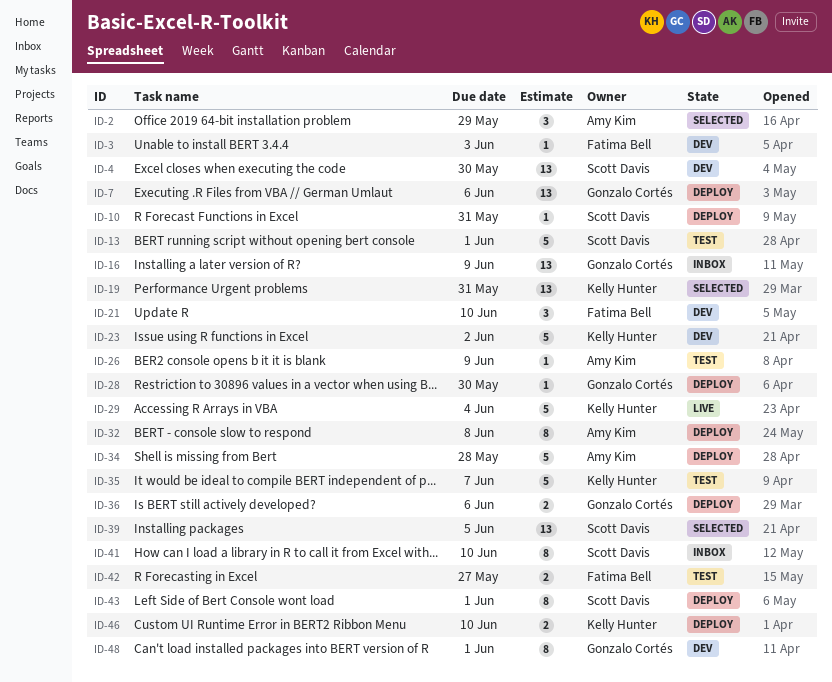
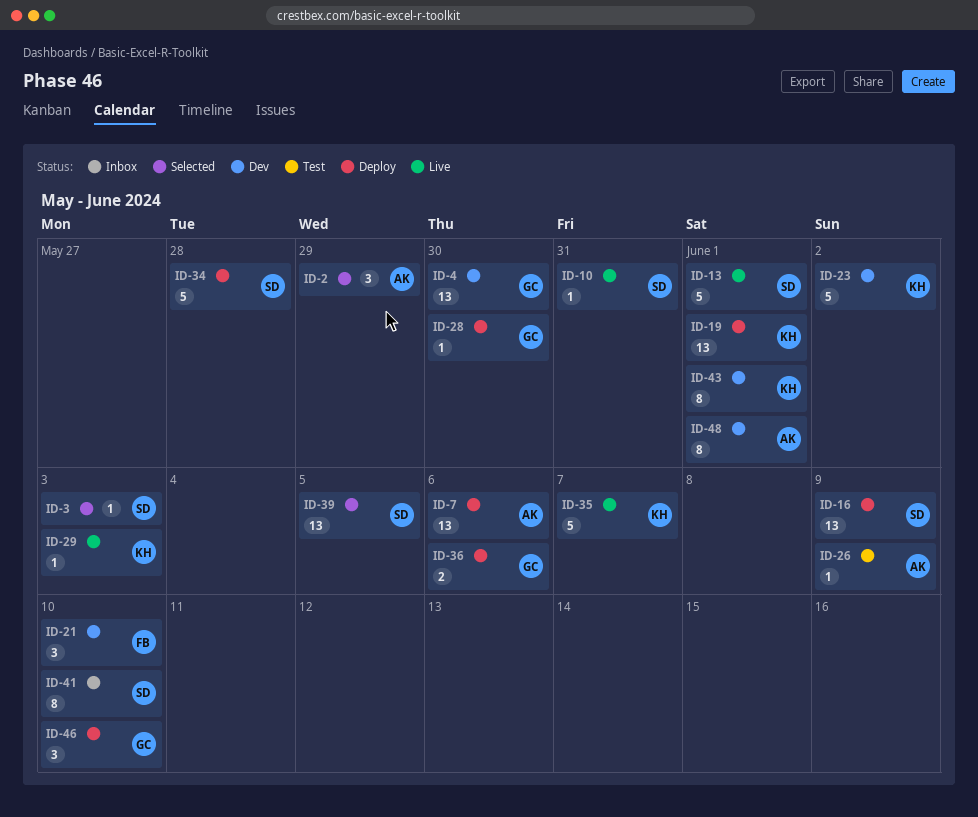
ID-3, status: Dev -> Selected
ID-3, owner: Fatima Bell -> Scott Davis
ID-4, owner: Scott Davis -> Gonzalo Cortés
ID-7, owner: Gonzalo Cortés -> Amy Kim
ID-10, status: Deploy -> Live
ID-13, status: Test -> Live
ID-16, status: Inbox -> Deploy
ID-16, owner: Gonzalo Cortés -> Scott Davis
ID-19, status: Selected -> Deploy
ID-19, due: May 31 -> Jun 1
ID-29, estimate: 5 -> 1
ID-29, due: Jun 4 -> Jun 3
ID-32: present -> none
ID-34, owner: Amy Kim -> Scott Davis
ID-35, status: Test -> Live
ID-42: present -> none
ID-43, status: Deploy -> Dev
ID-43, owner: Scott Davis -> Kelly Hunter
ID-46, owner: Kelly Hunter -> Gonzalo Cortés
ID-46, estimate: 2 -> 3
ID-48, owner: Gonzalo Cortés -> Amy Kim

